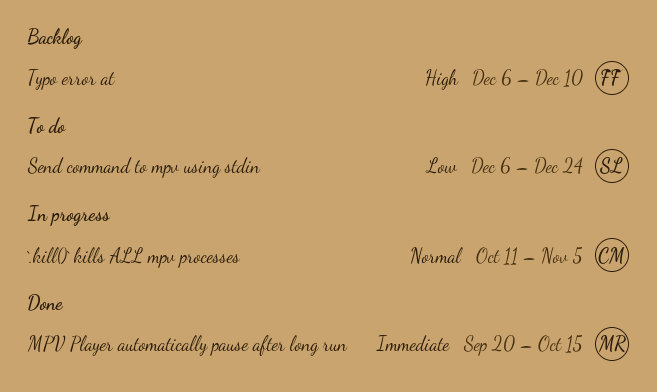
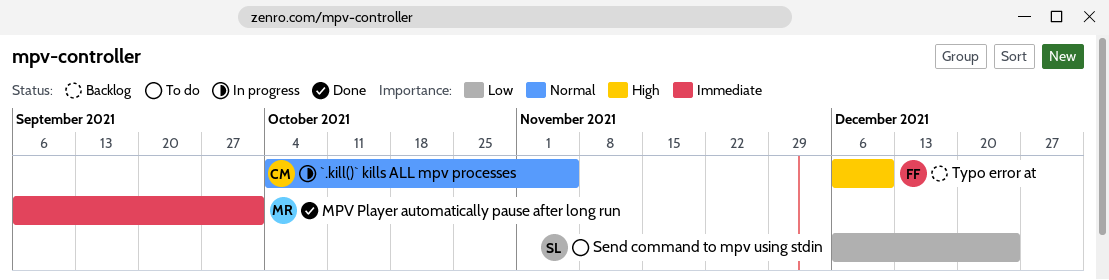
`.kill()` kills ALL mpv processes, start: Oct 11 -> Oct 4
MPV Player automatically pause after long run, start: Sep 20 -> Sep 6
MPV Player automatically pause after long run, due: Oct 15 -> Oct 1

